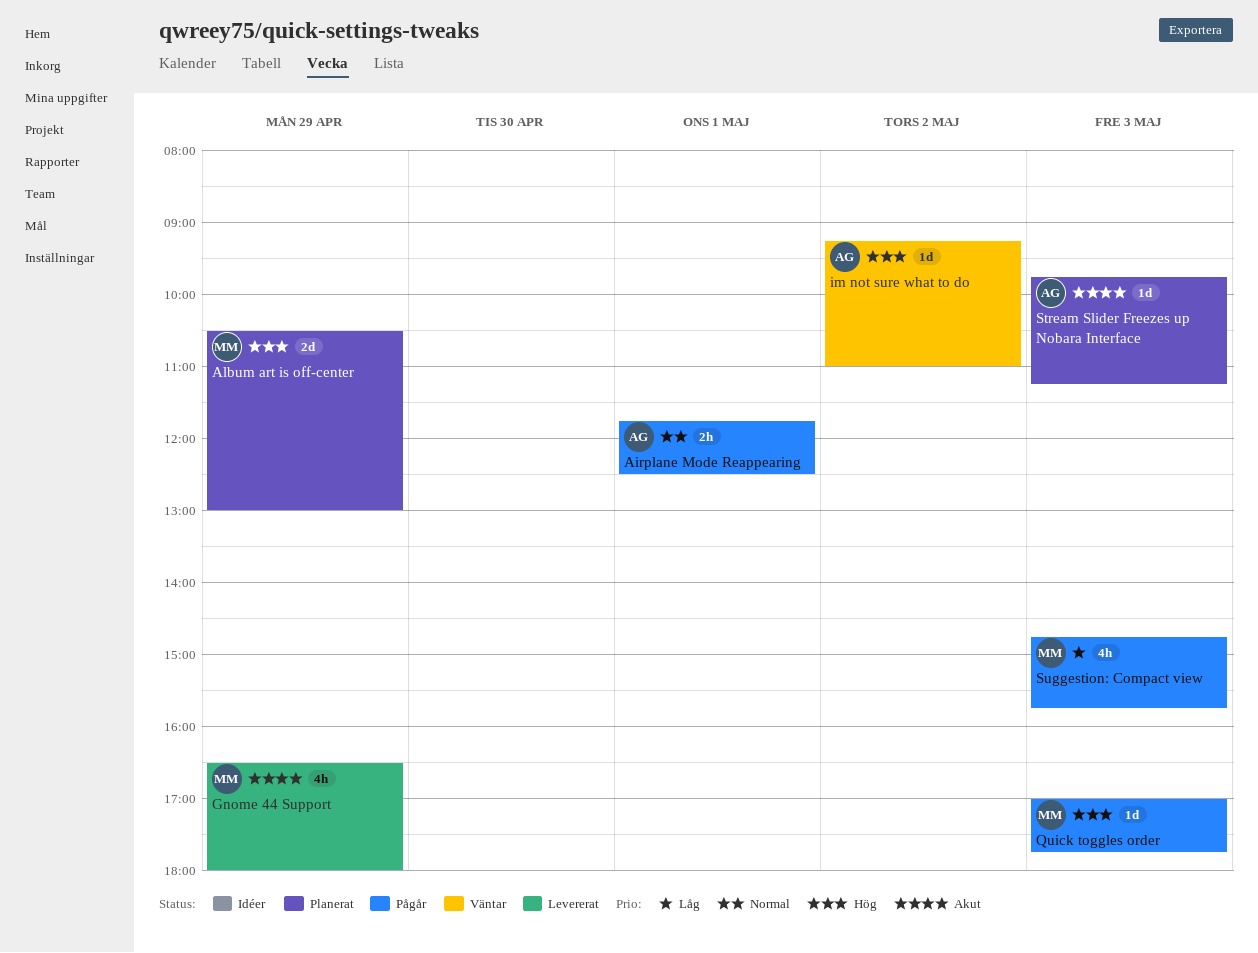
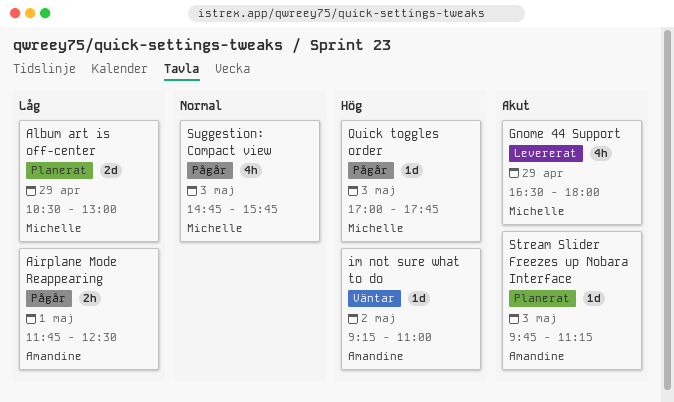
Airplane Mode Reappearing, priority: Normal -> Låg
Album art is off-center, priority: Hög -> Låg
Suggestion: Compact view, priority: Låg -> Normal

